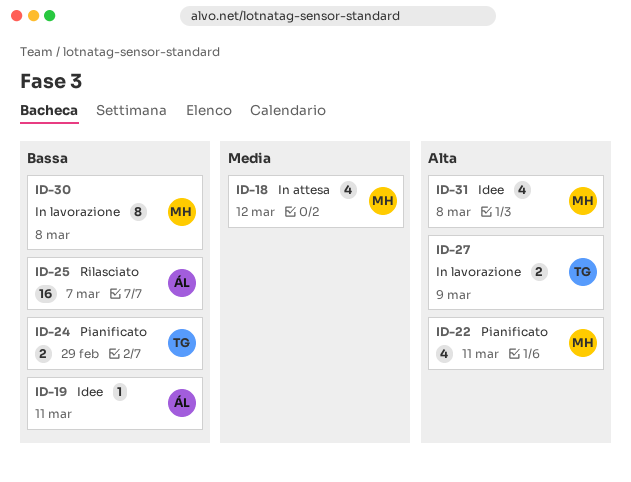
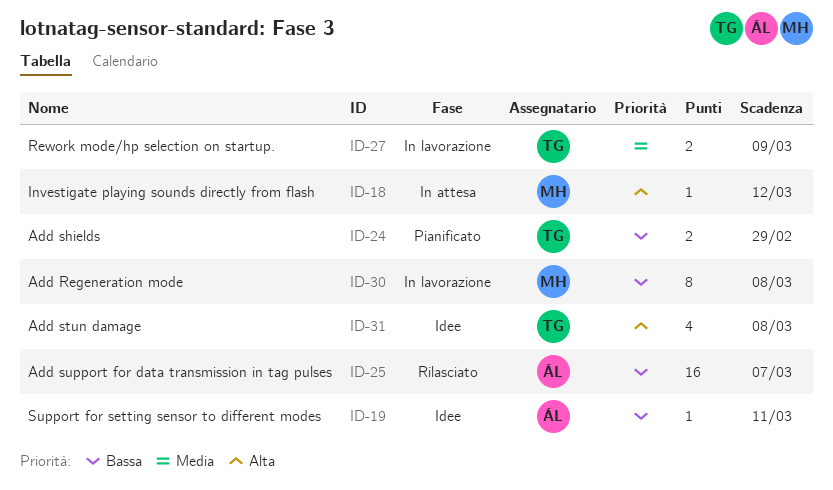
ID-18, priority: Media -> Alta
ID-18, estimate: 4 -> 1
ID-22: present -> none
ID-27, priority: Alta -> Media
ID-31, owner: MH -> TG

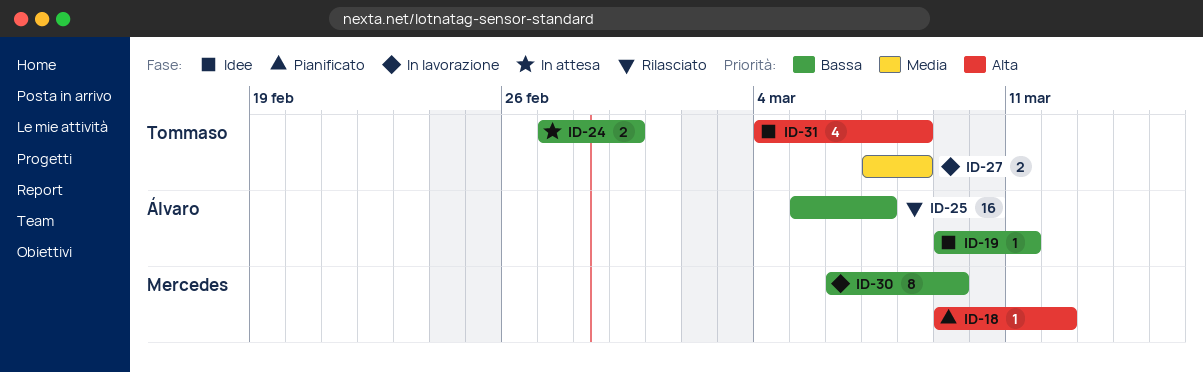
ID-18, status: In attesa -> Pianificato
ID-24, status: Pianificato -> In attesa
ID-27, due: Mar 9 -> Mar 8
ID-30, due: Mar 8 -> Mar 9

